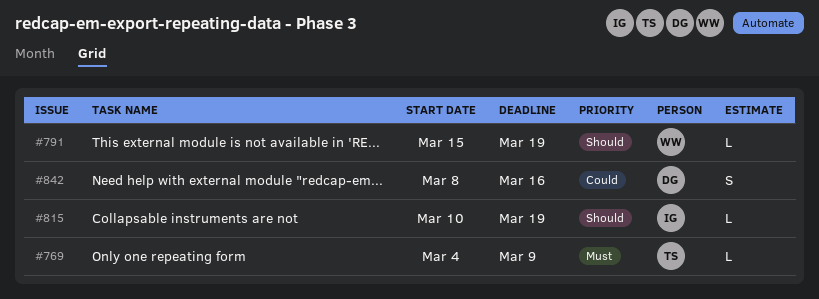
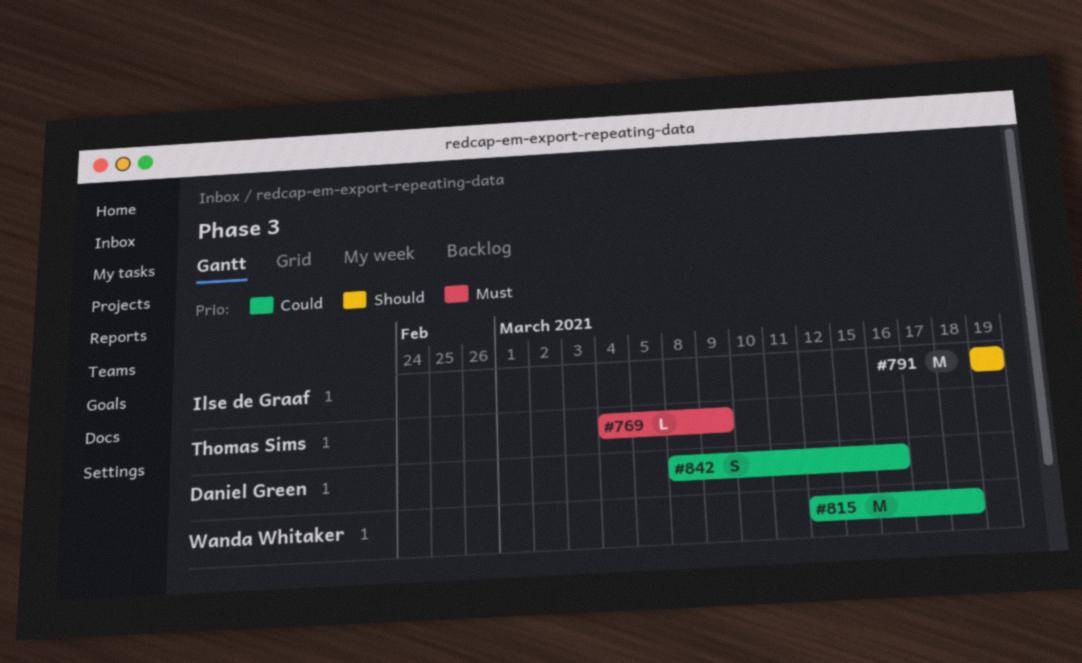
#791, owner: Wanda Whitaker -> Ilse de Graaf
#791, estimate: L -> M
#791, start: Mar 15 -> Mar 19
#815, owner: Ilse de Graaf -> Wanda Whitaker
#815, priority: Should -> Could
#815, estimate: L -> M
#815, start: Mar 10 -> Mar 12
#815, due: Mar 19 -> Mar 18

